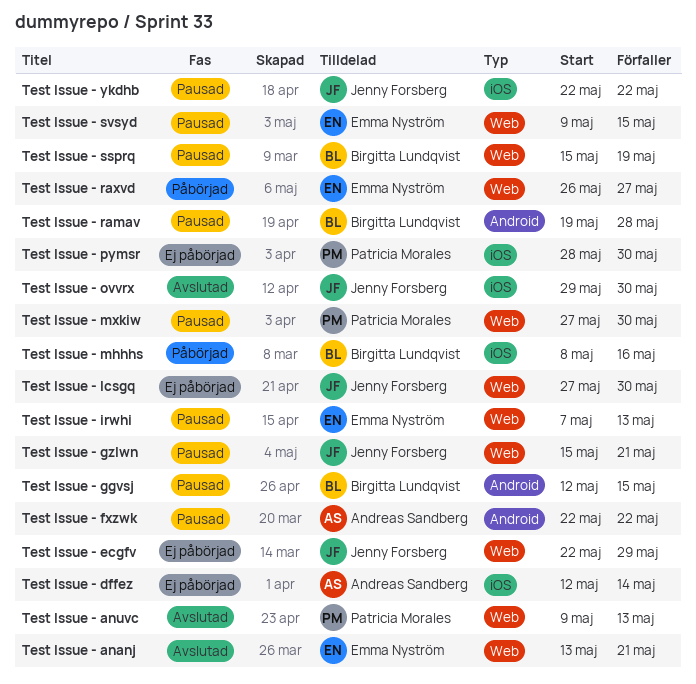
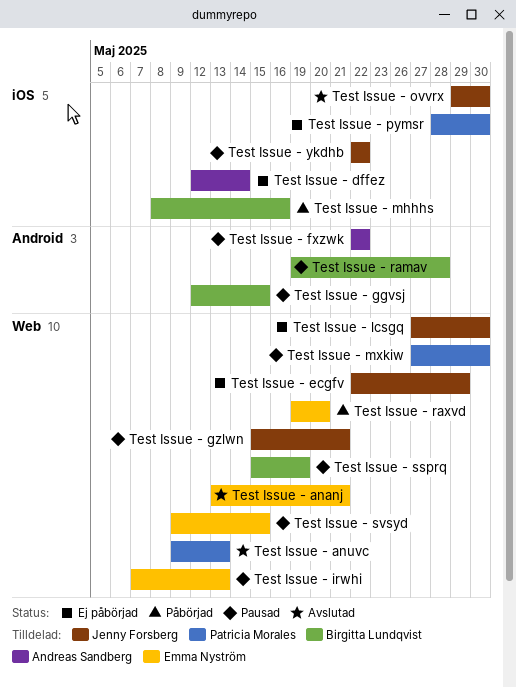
Test Issue - raxvd, start: May 26 -> May 19
Test Issue - raxvd, due: May 27 -> May 20

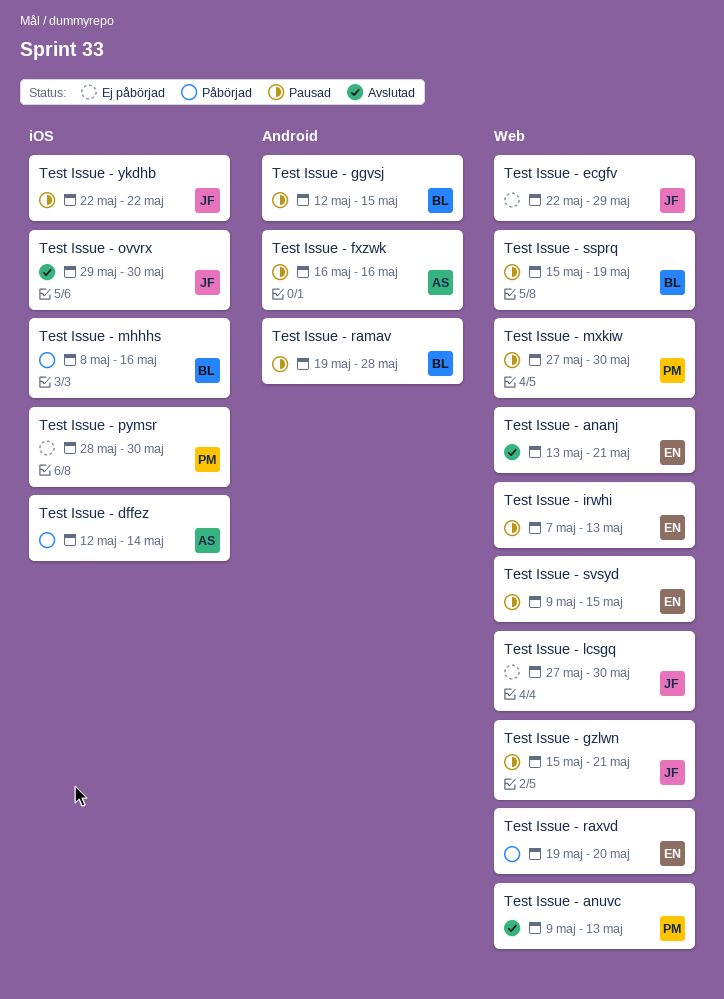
Test Issue - dffez, status: Ej påbörjad -> Påbörjad
Test Issue - fxzwk, start: May 22 -> May 16
Test Issue - fxzwk, due: May 22 -> May 16

